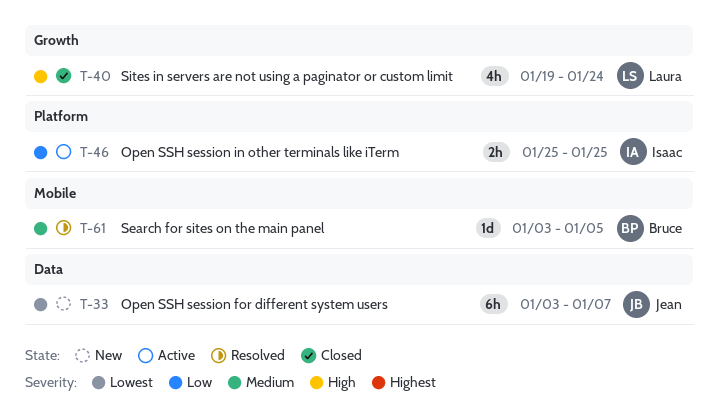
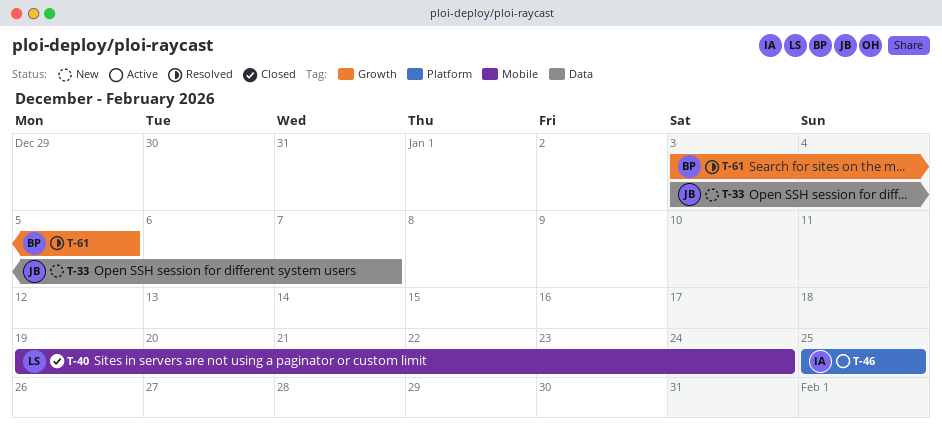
T-40, label: Growth -> Mobile
T-61, label: Mobile -> Growth

